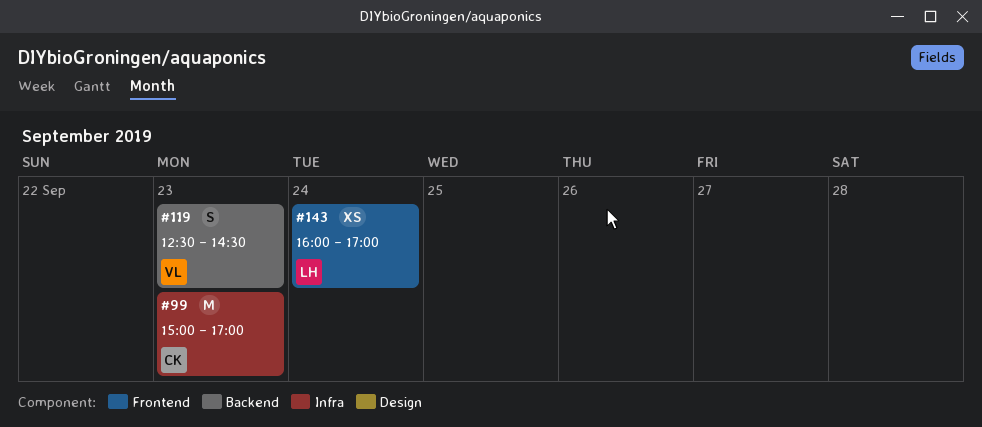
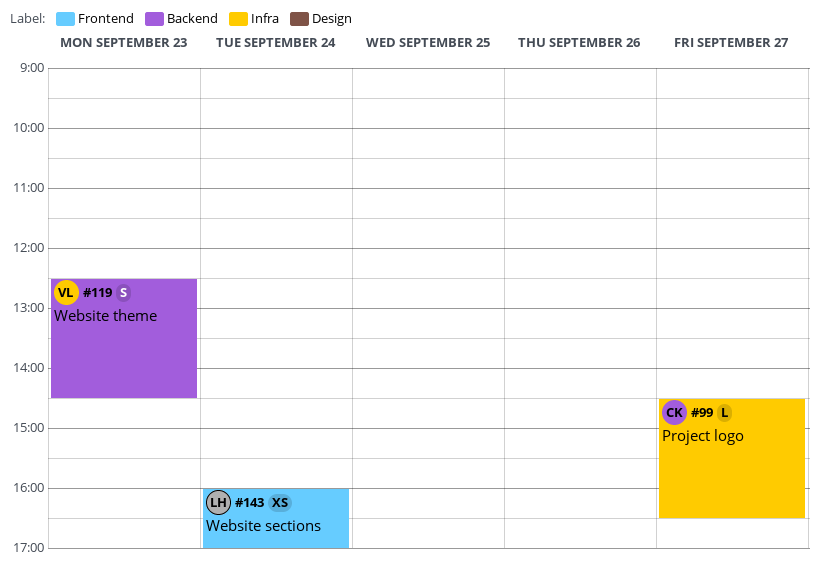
#99, estimate: M -> L
#99, day: Sep 23 -> Sep 27
#99, begins: 15:00 -> 14:30
#99, ends: 17:00 -> 16:30

